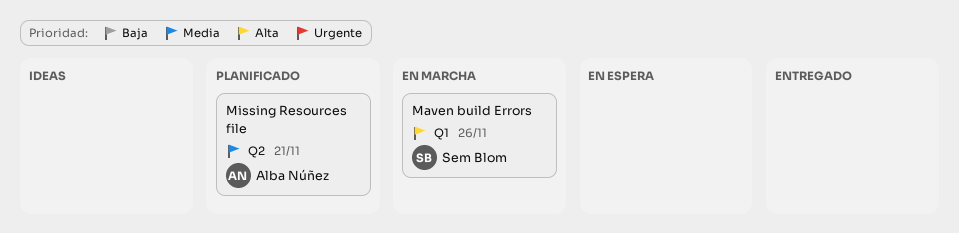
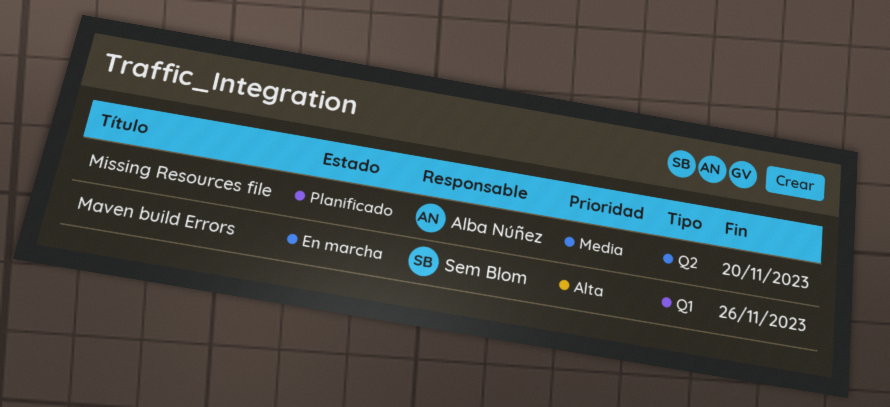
Missing Resources file, due: Nov 21 -> Nov 20

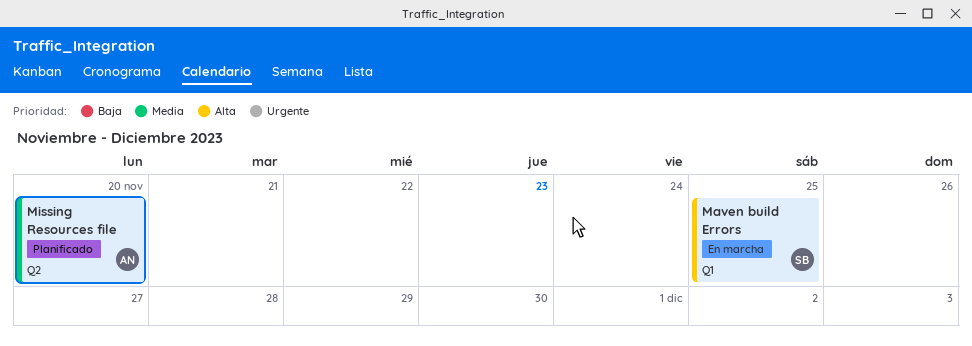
Maven build Errors, due: Nov 26 -> Nov 25

